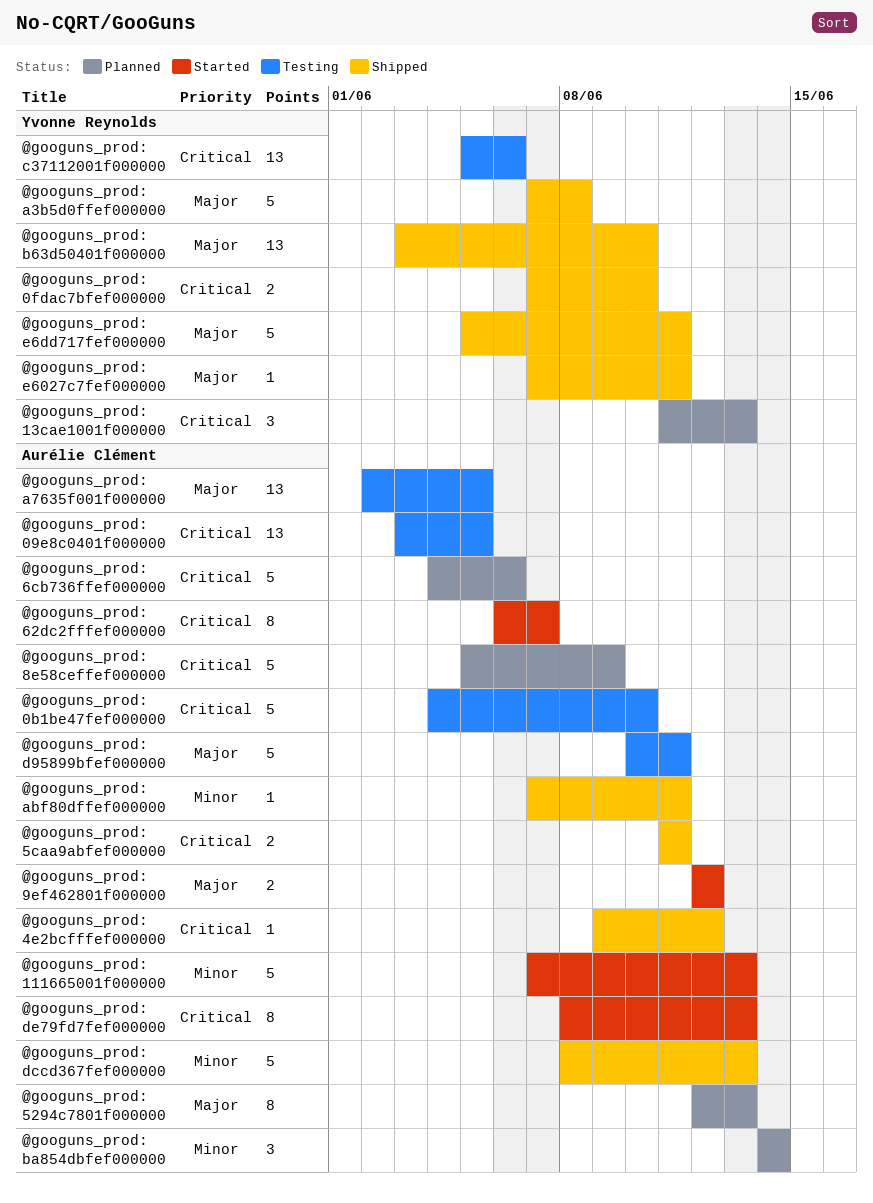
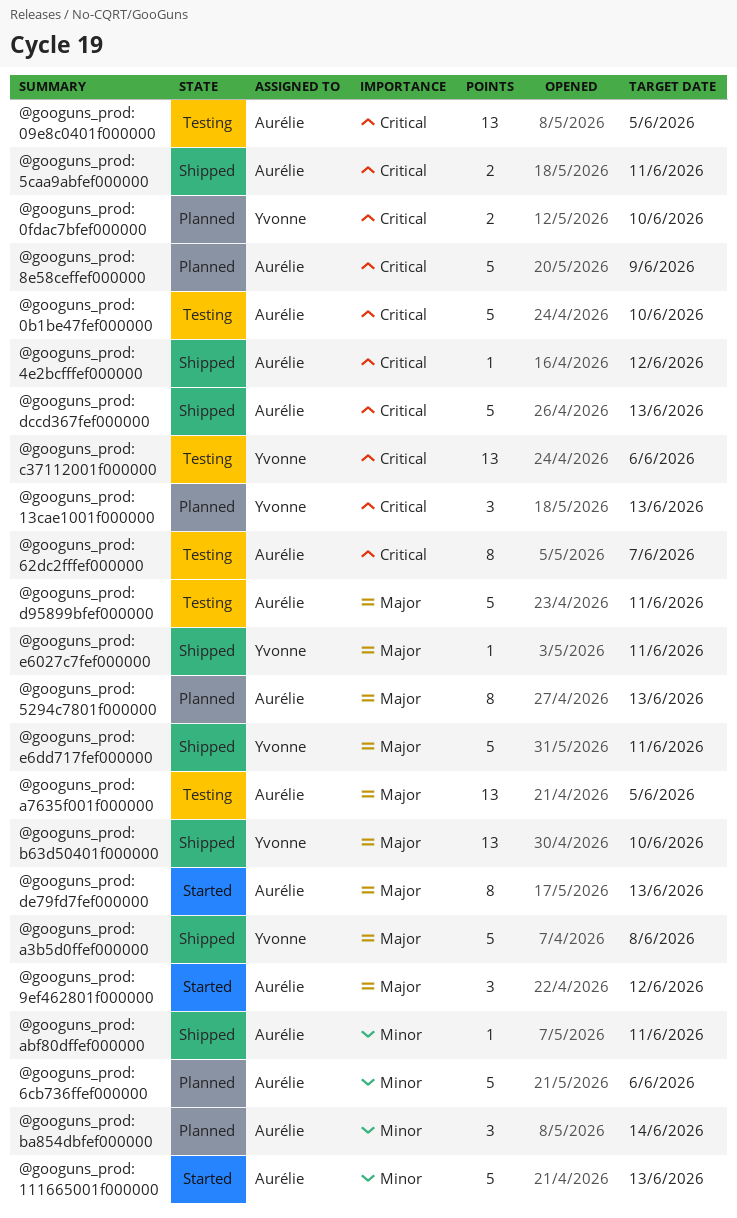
@googuns_prod: 0fdac7bfef000000, status: Shipped -> Planned
@googuns_prod: 62dc2fffef000000, status: Started -> Testing
@googuns_prod: 6cb736ffef000000, priority: Critical -> Minor
@googuns_prod: 9ef462801f000000, estimate: 2 -> 3
@googuns_prod: dccd367fef000000, priority: Minor -> Critical
@googuns_prod: de79fd7fef000000, priority: Critical -> Major

